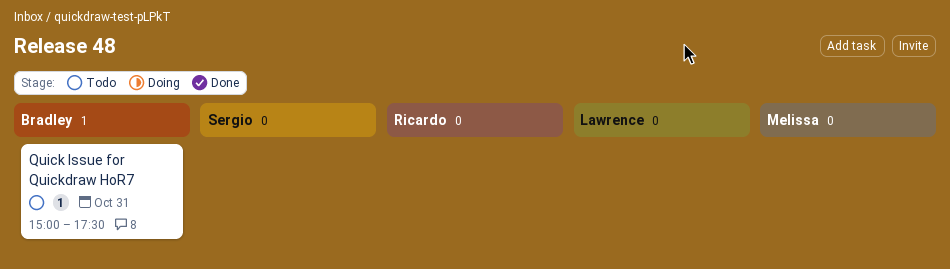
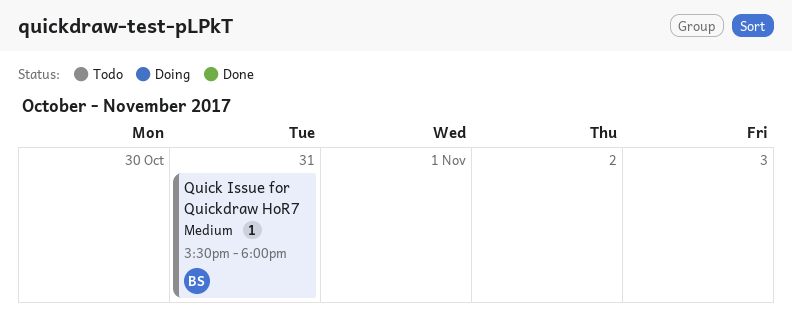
Quick Issue for Quickdraw HoR7, begins: 15:00 -> 15:30
Quick Issue for Quickdraw HoR7, ends: 17:30 -> 18:00

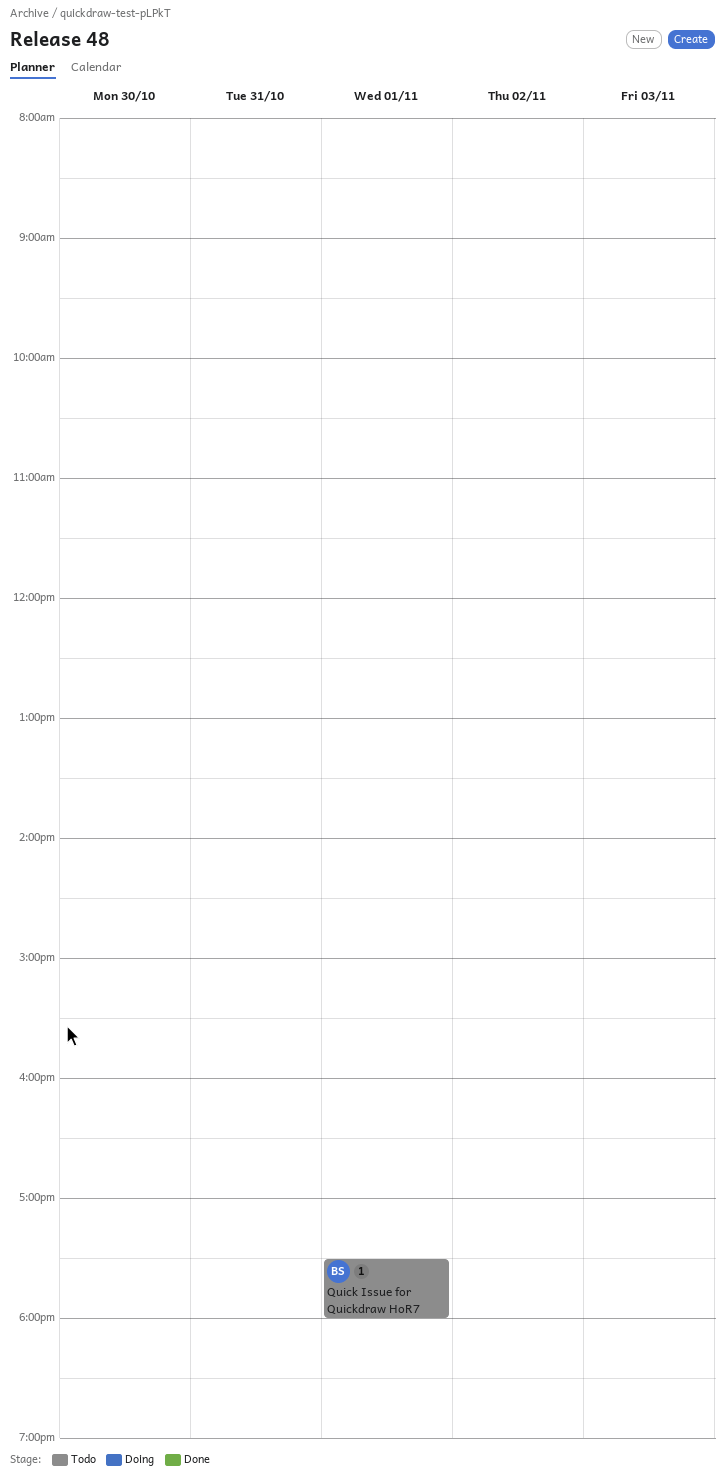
Quick Issue for Quickdraw HoR7, day: Oct 31 -> Nov 1
Quick Issue for Quickdraw HoR7, begins: 15:30 -> 17:30

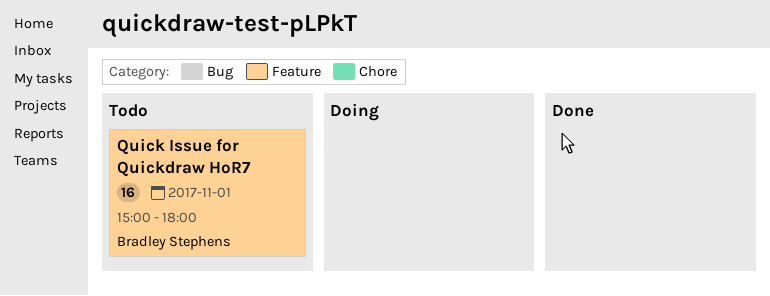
Quick Issue for Quickdraw HoR7, estimate: 1 -> 16
Quick Issue for Quickdraw HoR7, begins: 17:30 -> 15:00

